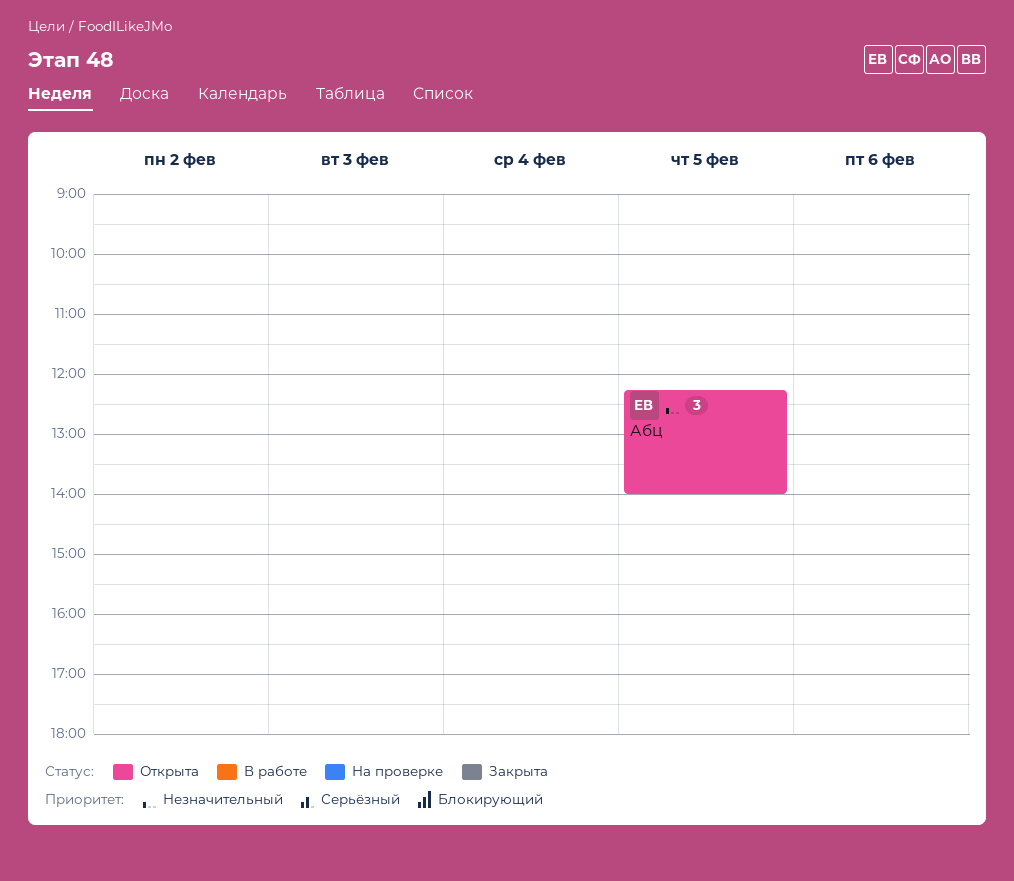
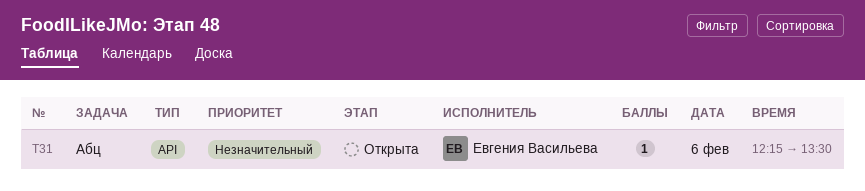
Абц, estimate: 3 -> 1
Абц, day: Feb 5 -> Feb 6
Абц, ends: 14:00 -> 13:30

